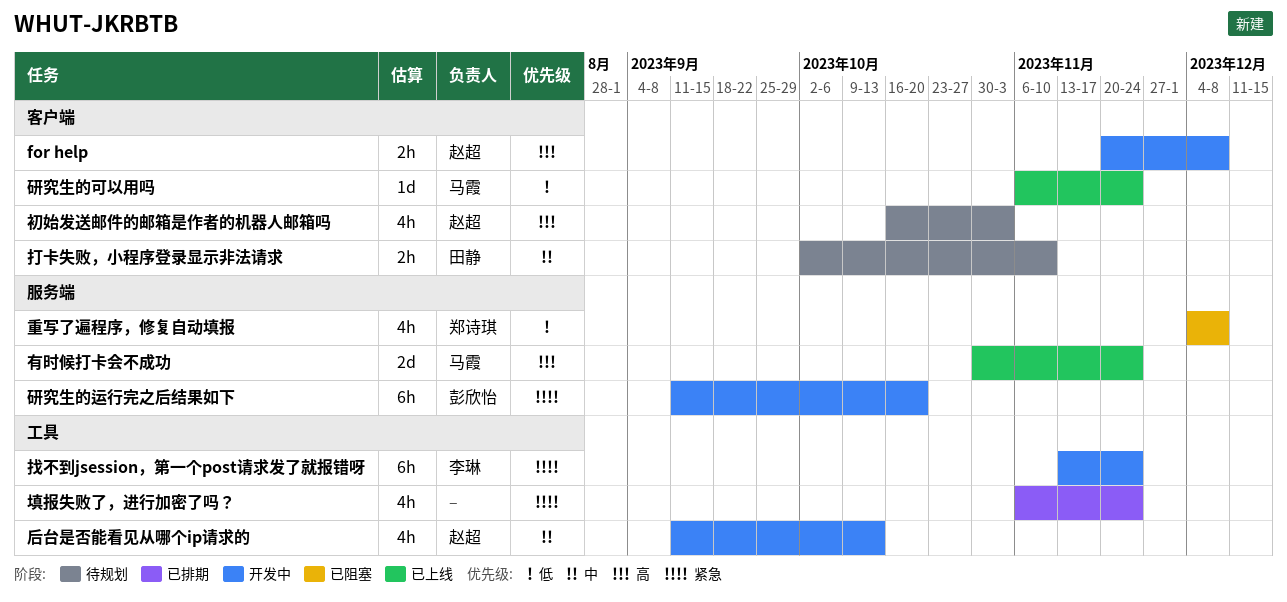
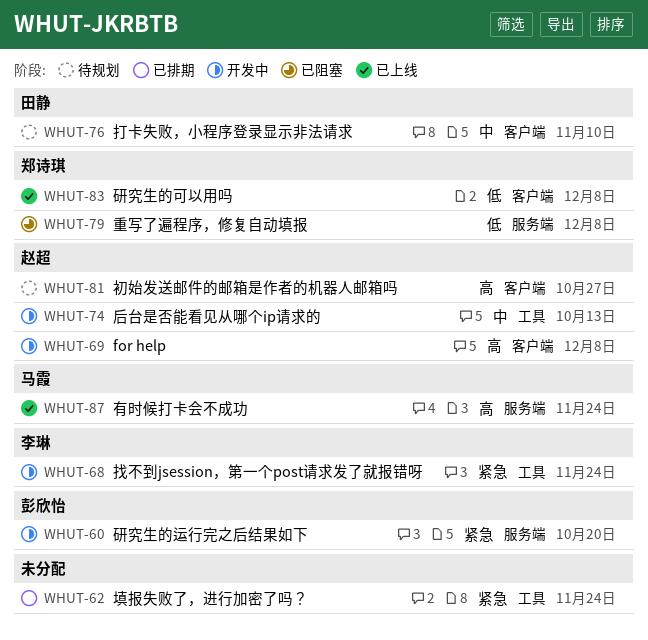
初始发送邮件的邮箱是作者的机器人邮箱吗, due: Nov 3 -> Oct 27
研究生的可以用吗, owner: 马霞 -> 郑诗琪
研究生的可以用吗, due: Nov 24 -> Dec 8

